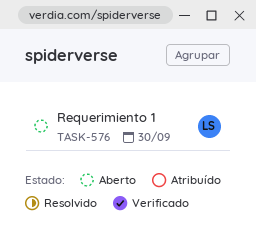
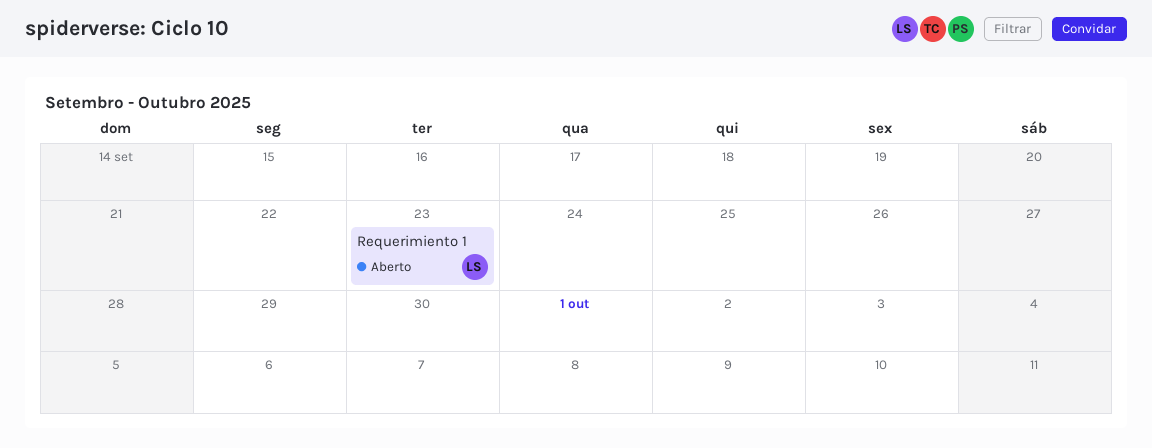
Requerimiento 1, due: Sep 30 -> Sep 23

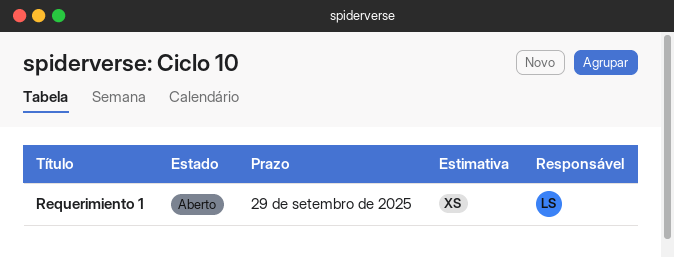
Requerimiento 1, due: Sep 23 -> Sep 29

